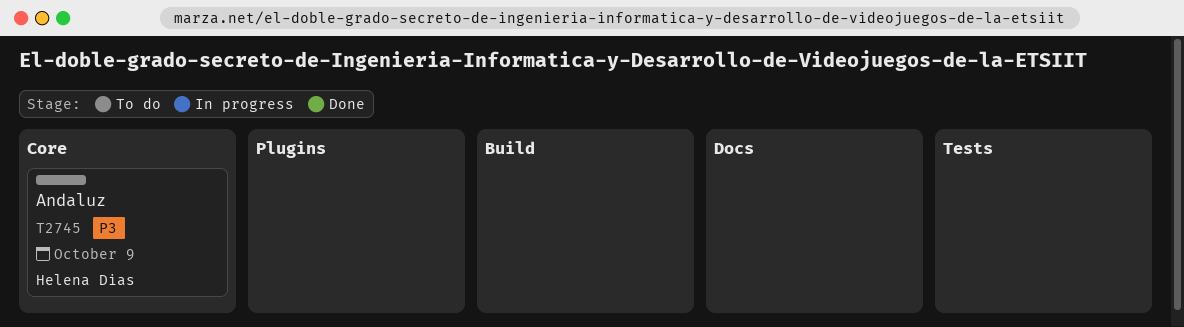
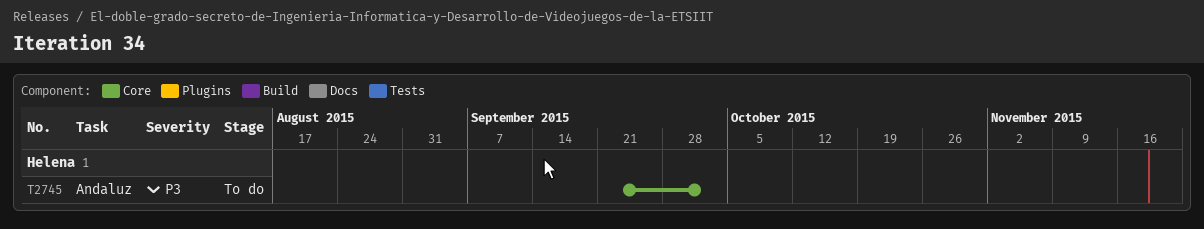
T2745, due: Oct 9 -> Oct 2

